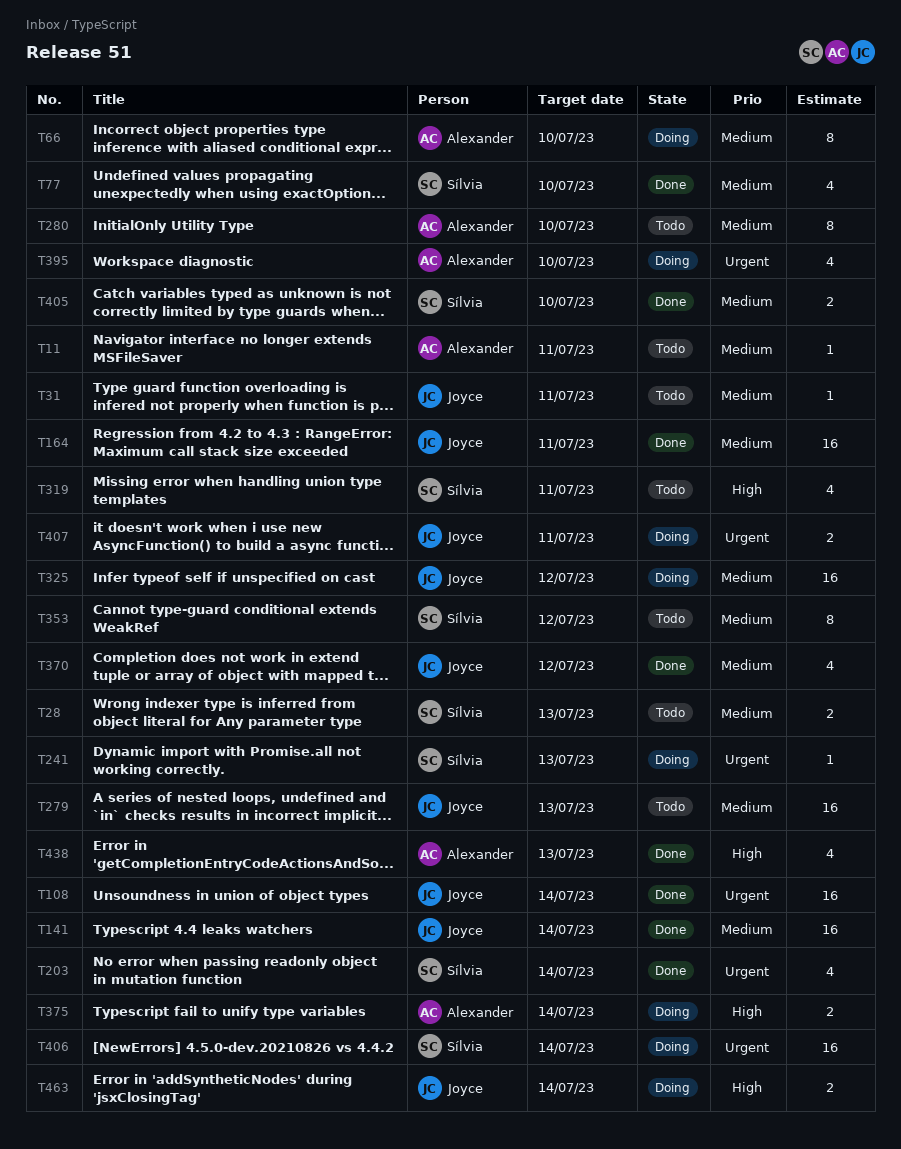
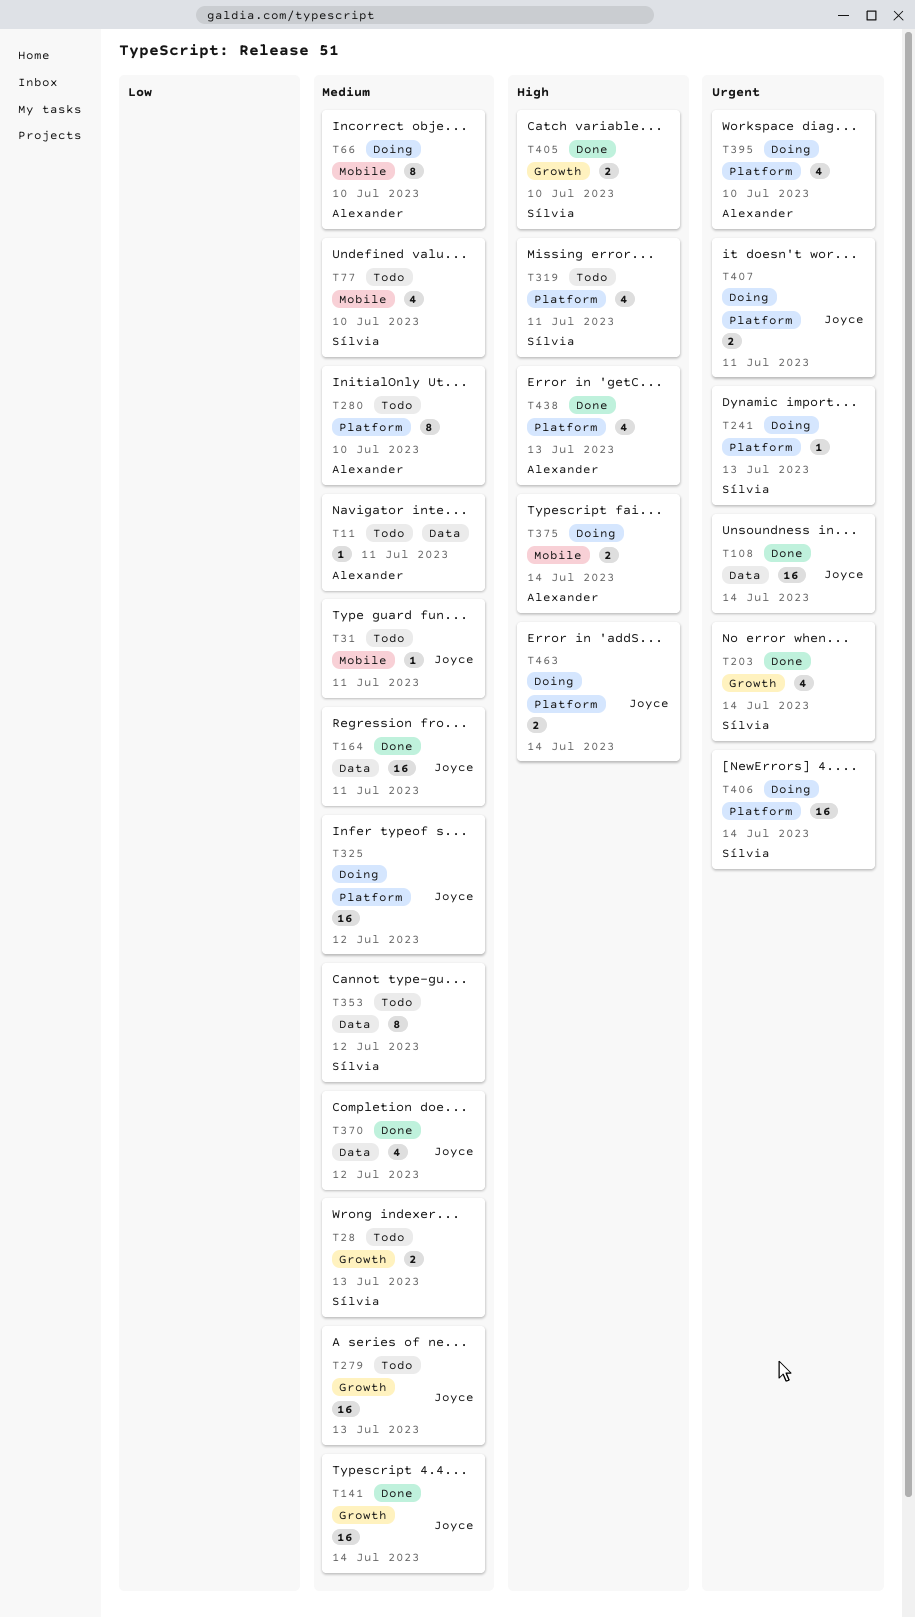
T77, status: Done -> Todo
T405, priority: Medium -> High

